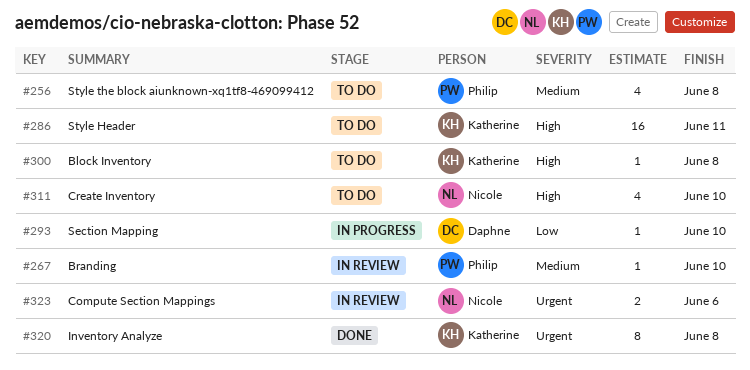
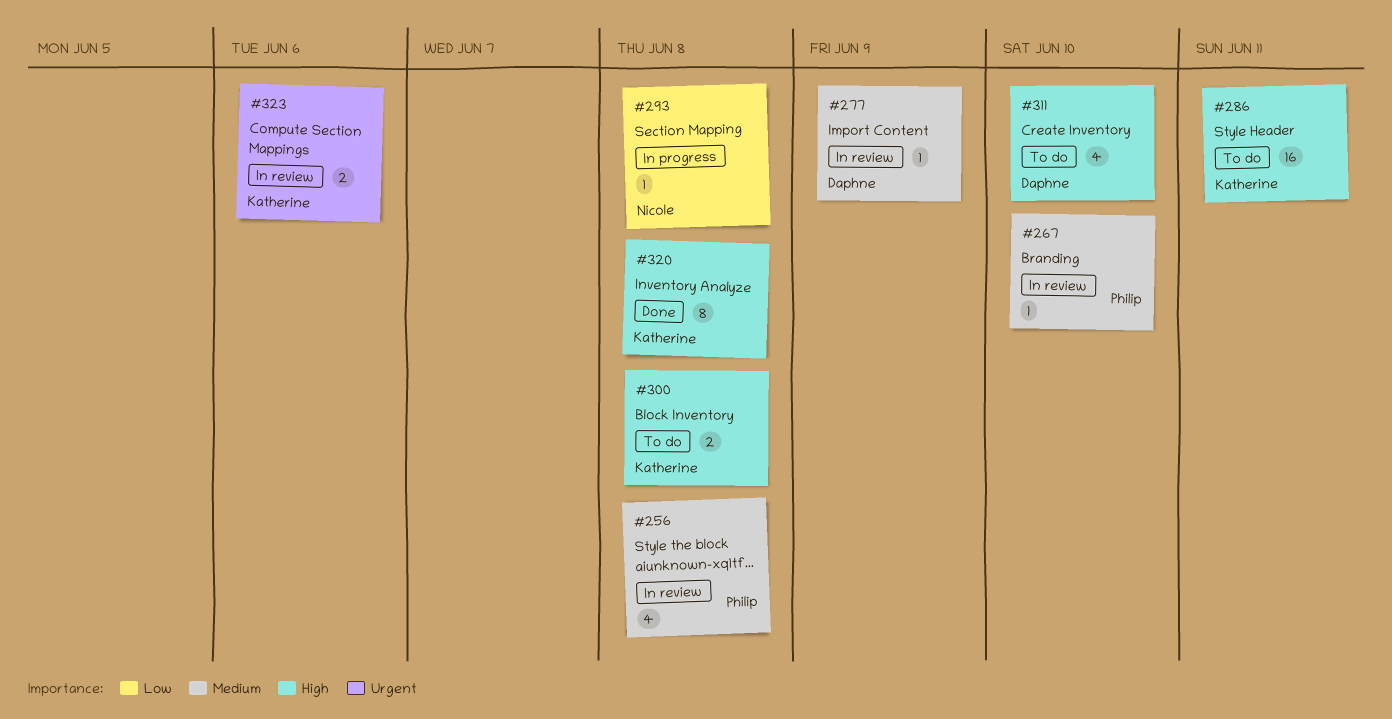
#256, status: To do -> In review
#277: none -> present
#293, owner: Daphne -> Nicole
#293, due: Jun 10 -> Jun 8
#300, estimate: 1 -> 2
#311, owner: Nicole -> Daphne
#320, priority: Urgent -> High
#323, owner: Nicole -> Katherine

